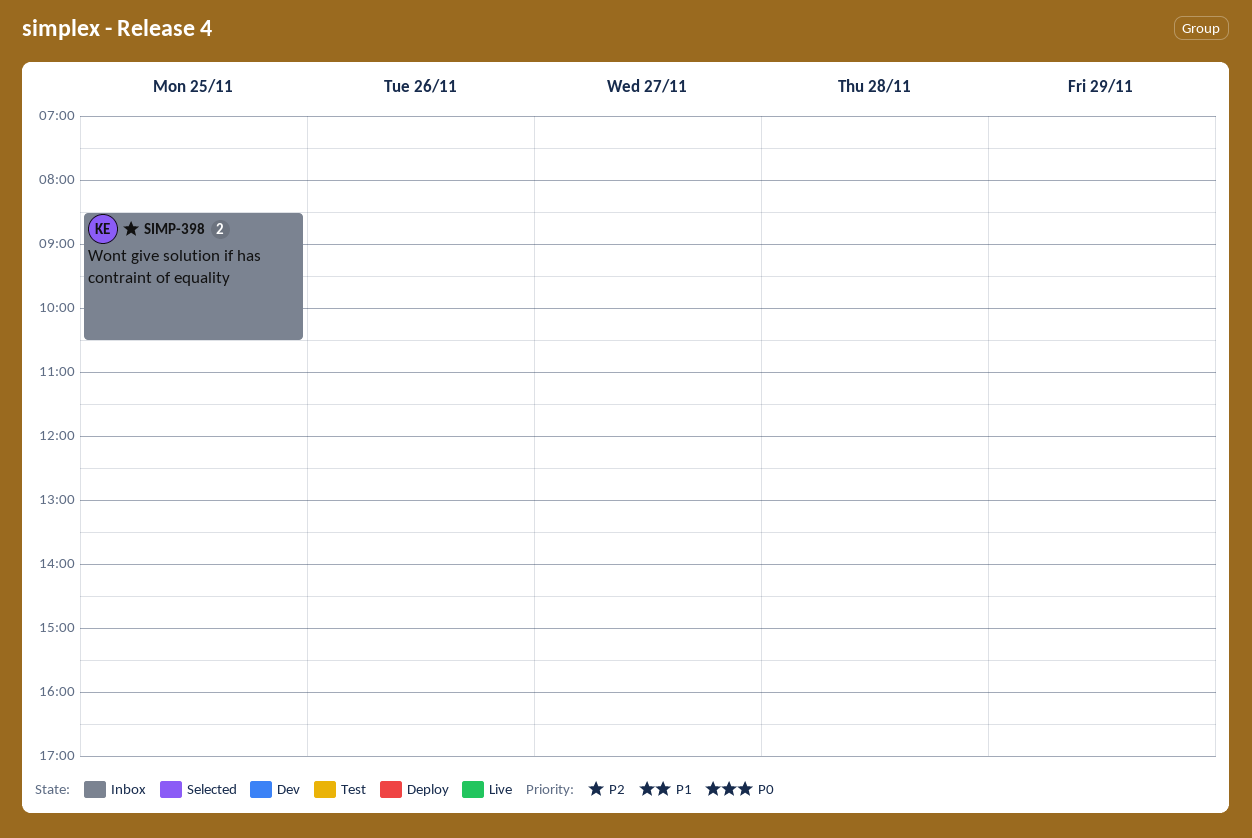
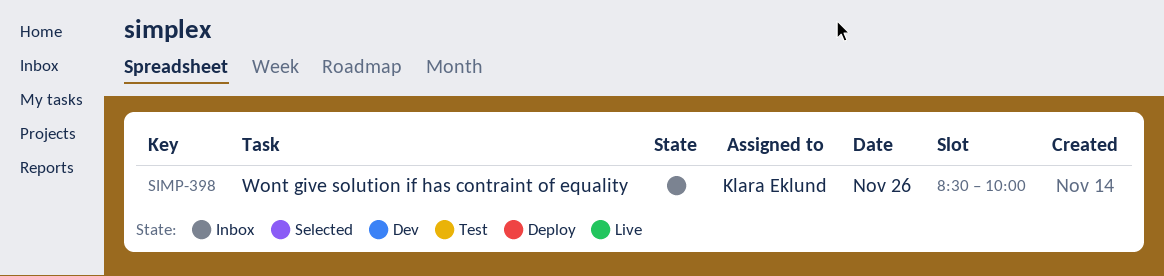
SIMP-398, day: Nov 25 -> Nov 26
SIMP-398, ends: 10:30 -> 10:00

